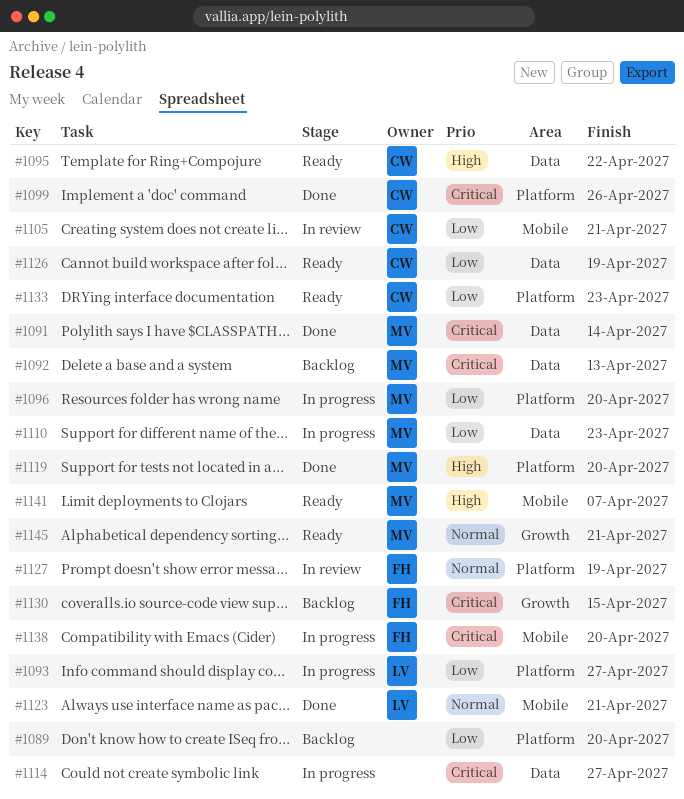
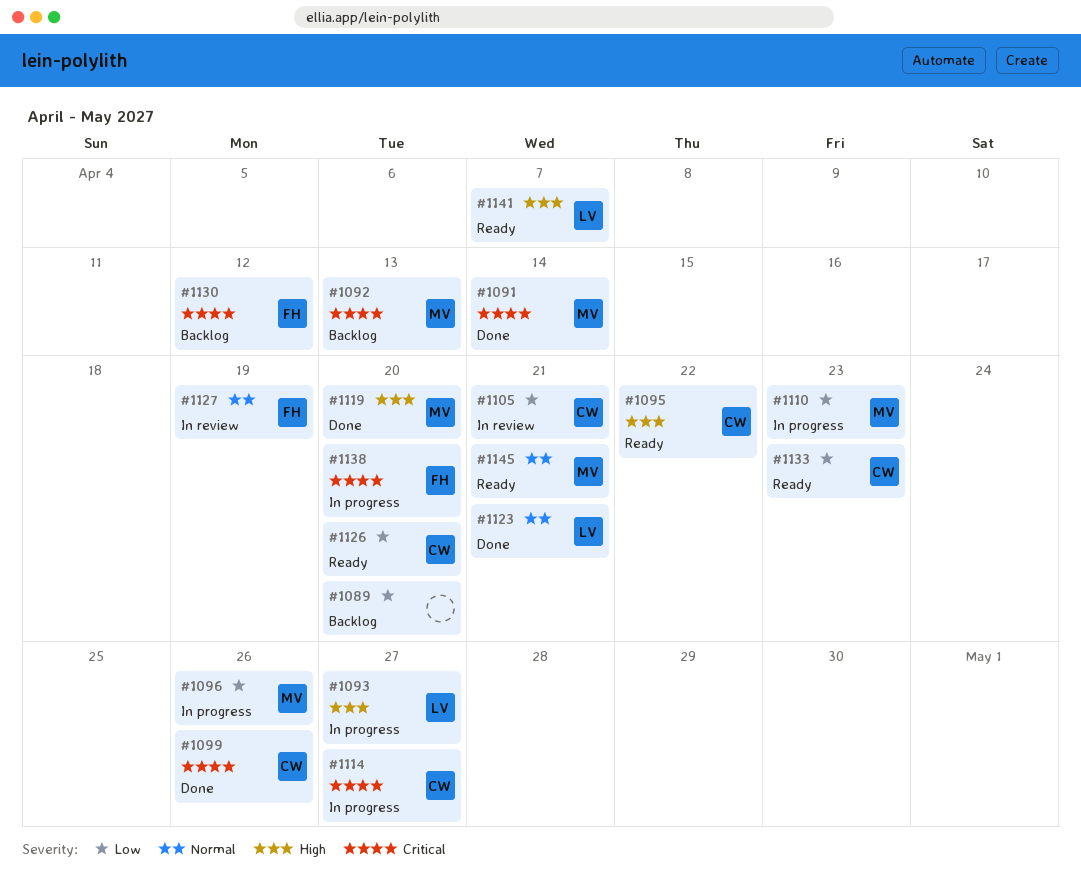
#1093, priority: Low -> High
#1096, due: Apr 20 -> Apr 26
#1114, owner: none -> CW
#1126, due: Apr 19 -> Apr 20
#1130, due: Apr 15 -> Apr 12
#1141, owner: MV -> LV

